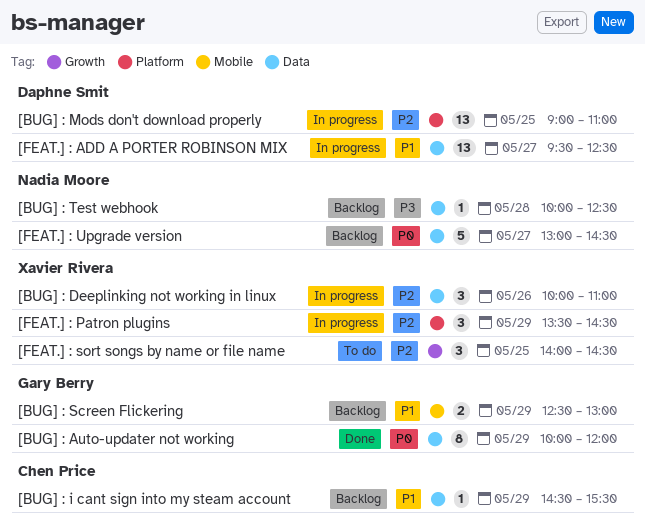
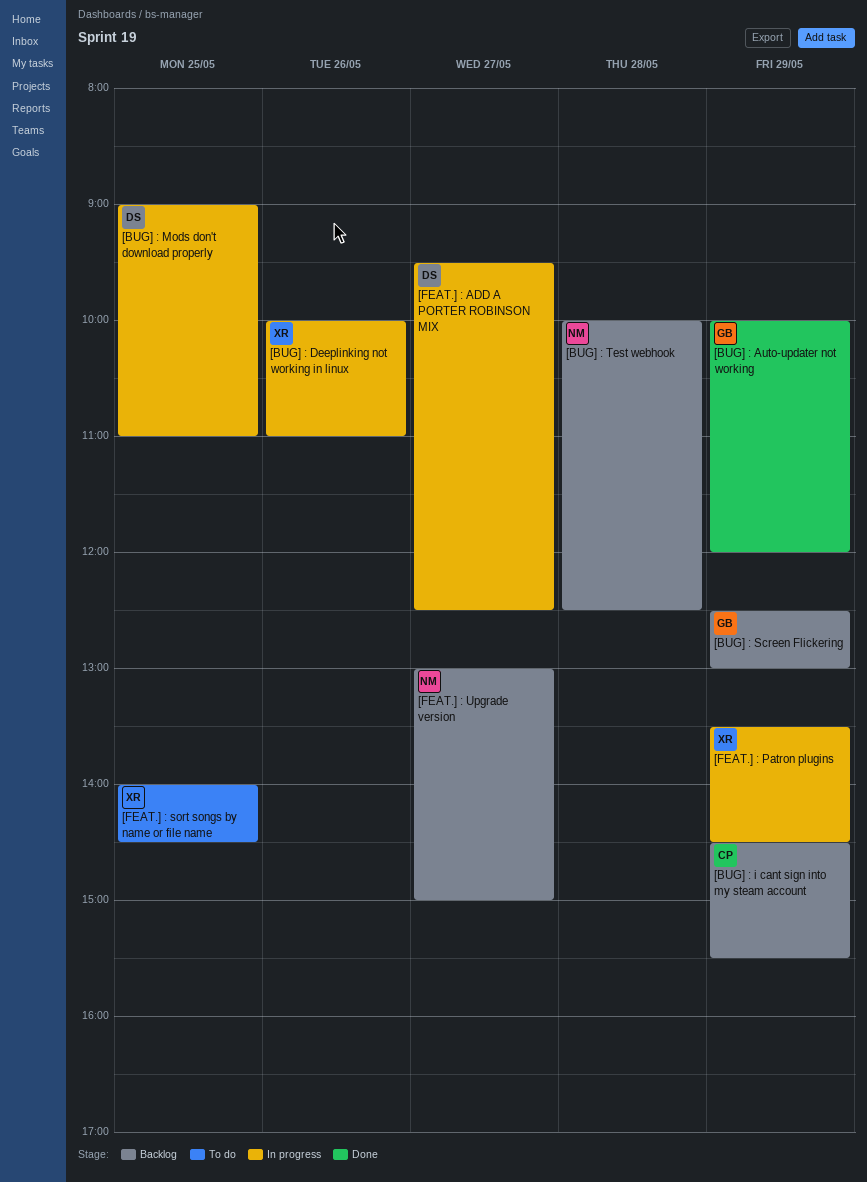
[FEAT.] : Upgrade version, ends: 14:30 -> 15:00

